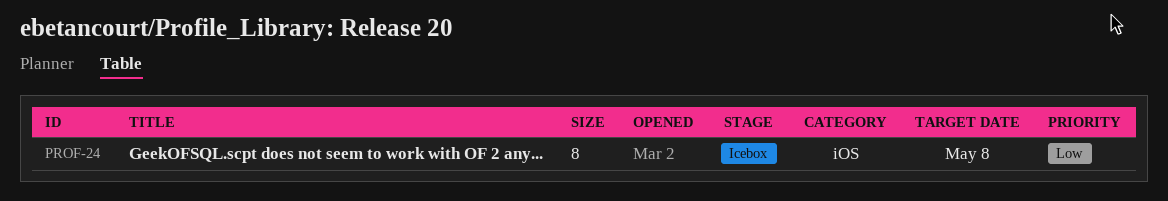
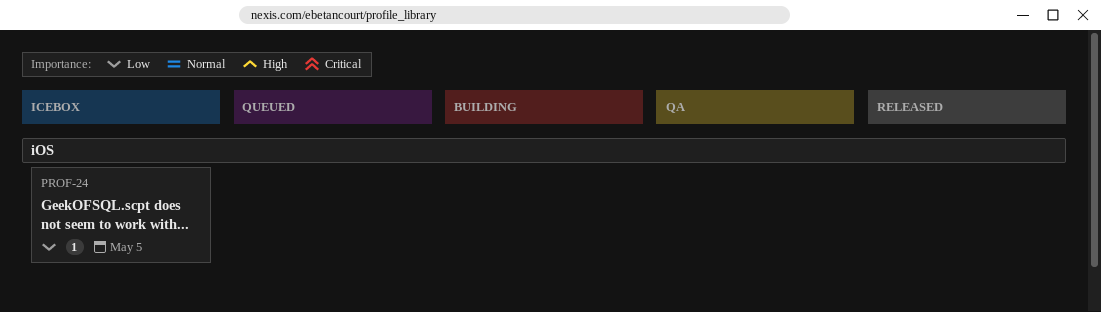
PROF-24, estimate: 8 -> 1
PROF-24, due: May 8 -> May 5

